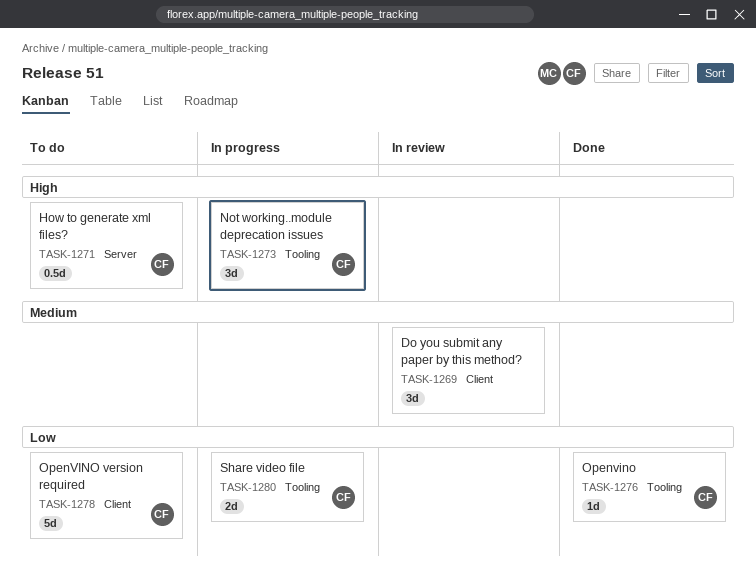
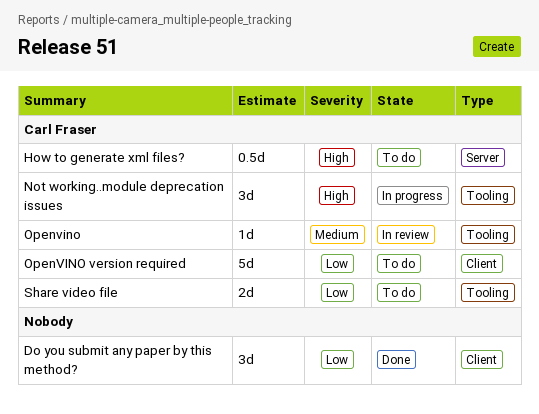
Do you submit any paper by this method?, status: In review -> Done
Do you submit any paper by this method?, priority: Medium -> Low
Openvino, status: Done -> In review
Openvino, priority: Low -> Medium
Share video file, status: In progress -> To do

